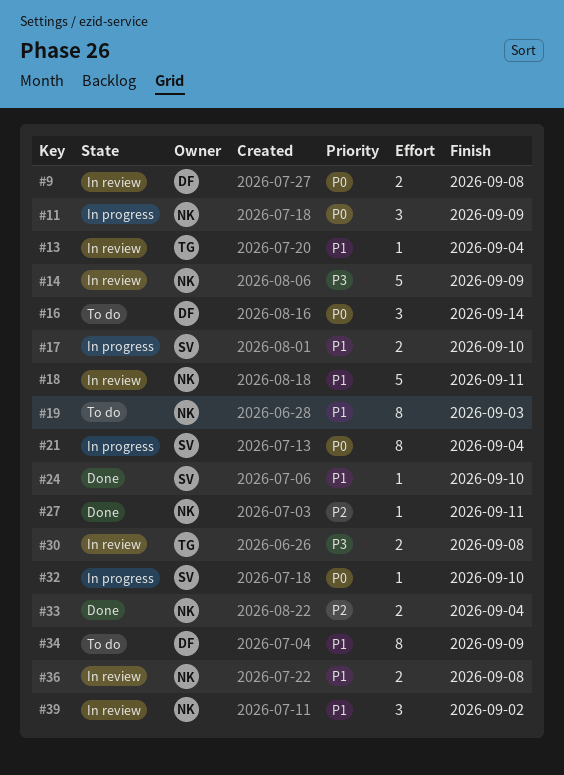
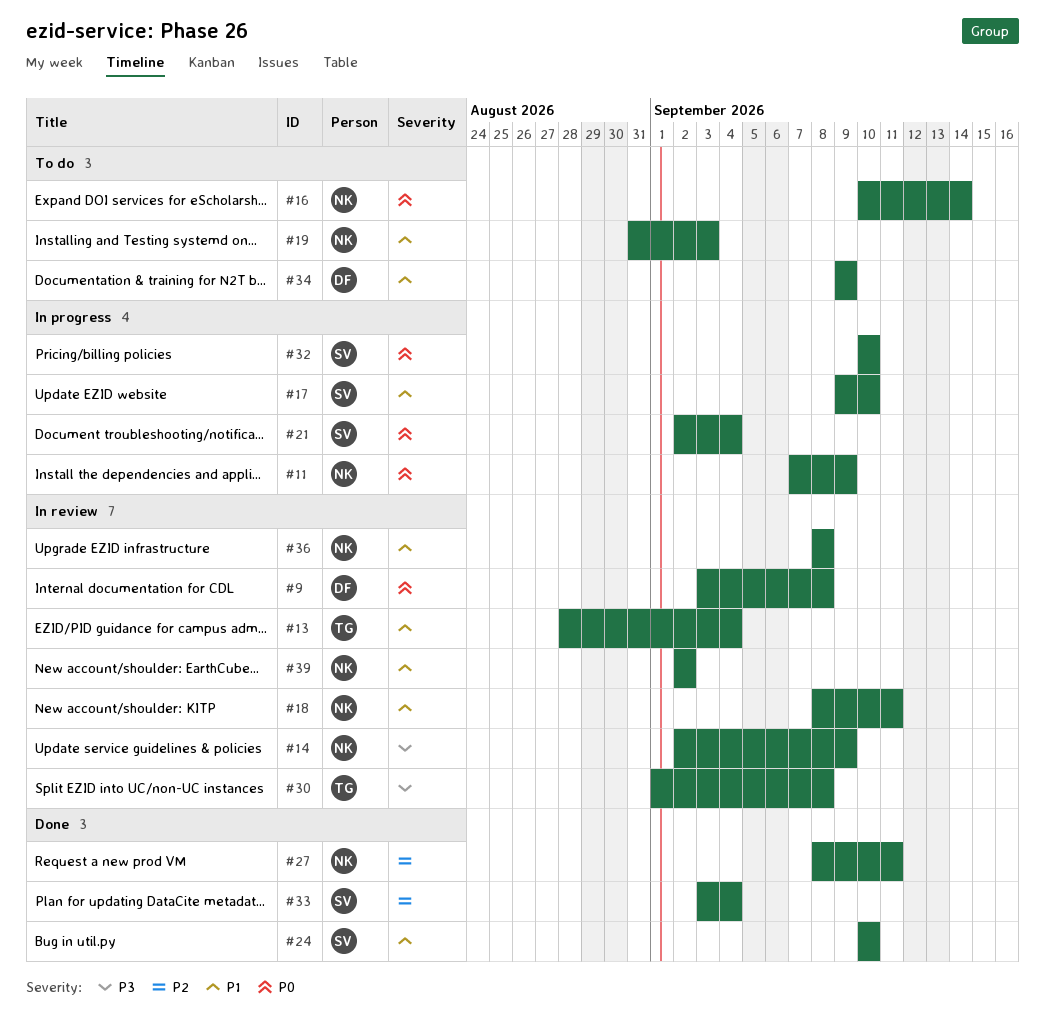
#16, owner: DF -> NK
#33, owner: NK -> SV

